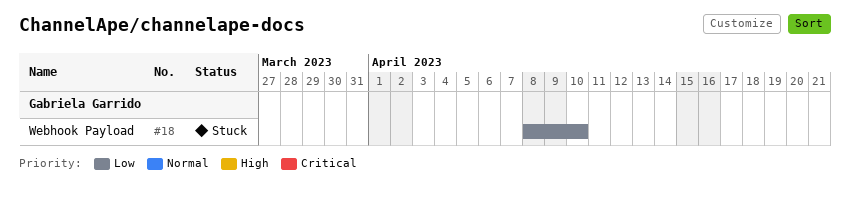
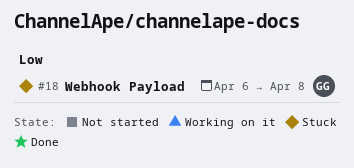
#18, start: Apr 8 -> Apr 6
#18, due: Apr 10 -> Apr 8

